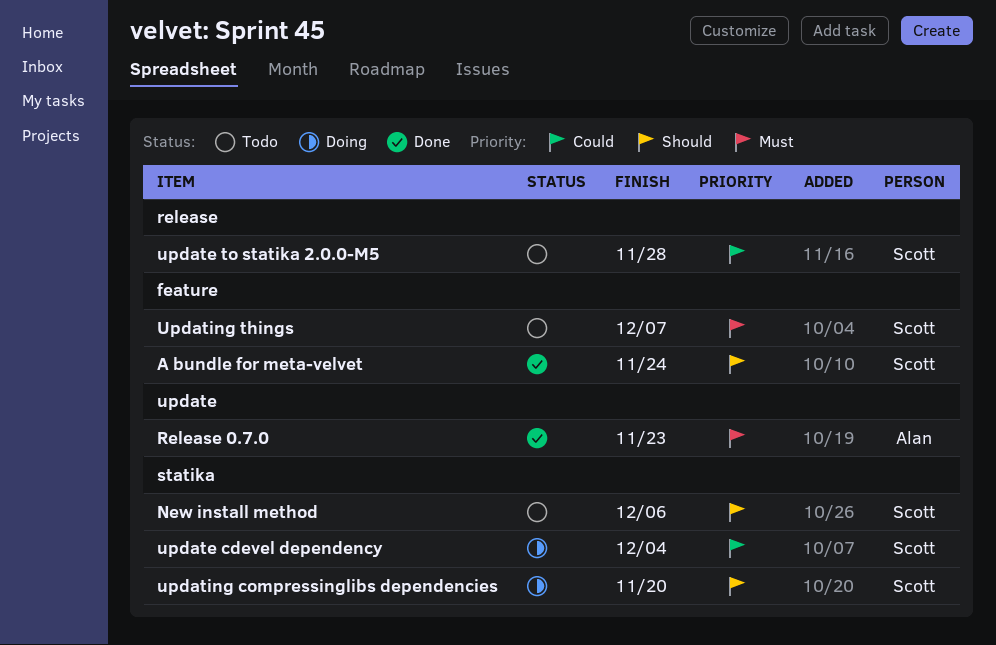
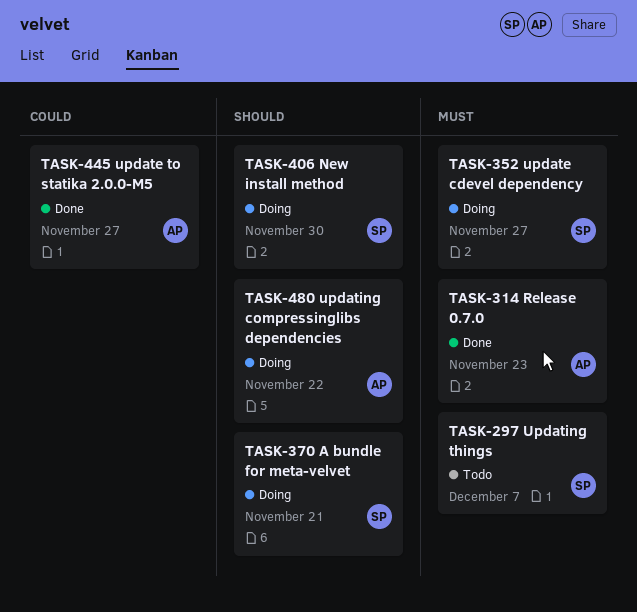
A bundle for meta-velvet, status: Done -> Doing
A bundle for meta-velvet, due: Nov 24 -> Nov 21
New install method, status: Todo -> Doing
New install method, due: Dec 6 -> Nov 30
update cdevel dependency, priority: Could -> Must
update cdevel dependency, due: Dec 4 -> Nov 27
update to statika 2.0.0-M5, status: Todo -> Done
update to statika 2.0.0-M5, owner: Scott -> Alan
update to statika 2.0.0-M5, due: Nov 28 -> Nov 27
updating compressinglibs dependencies, owner: Scott -> Alan
updating compressinglibs dependencies, due: Nov 20 -> Nov 22

